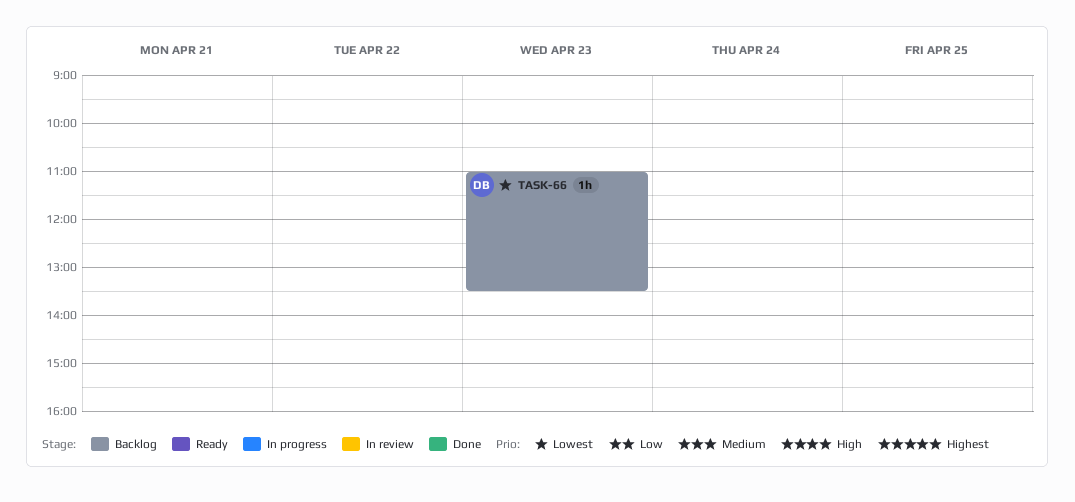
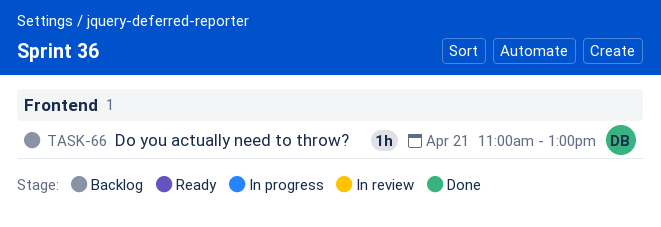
TASK-66, day: Apr 23 -> Apr 21
TASK-66, ends: 13:30 -> 13:00

